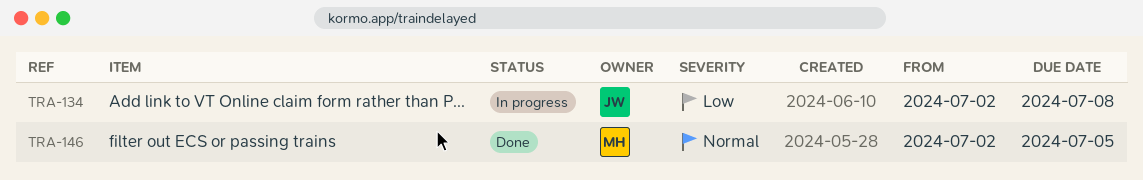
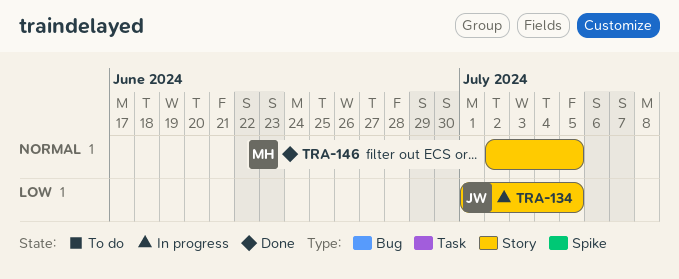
TRA-134, start: Jul 2 -> Jul 1
TRA-134, due: Jul 8 -> Jul 5

